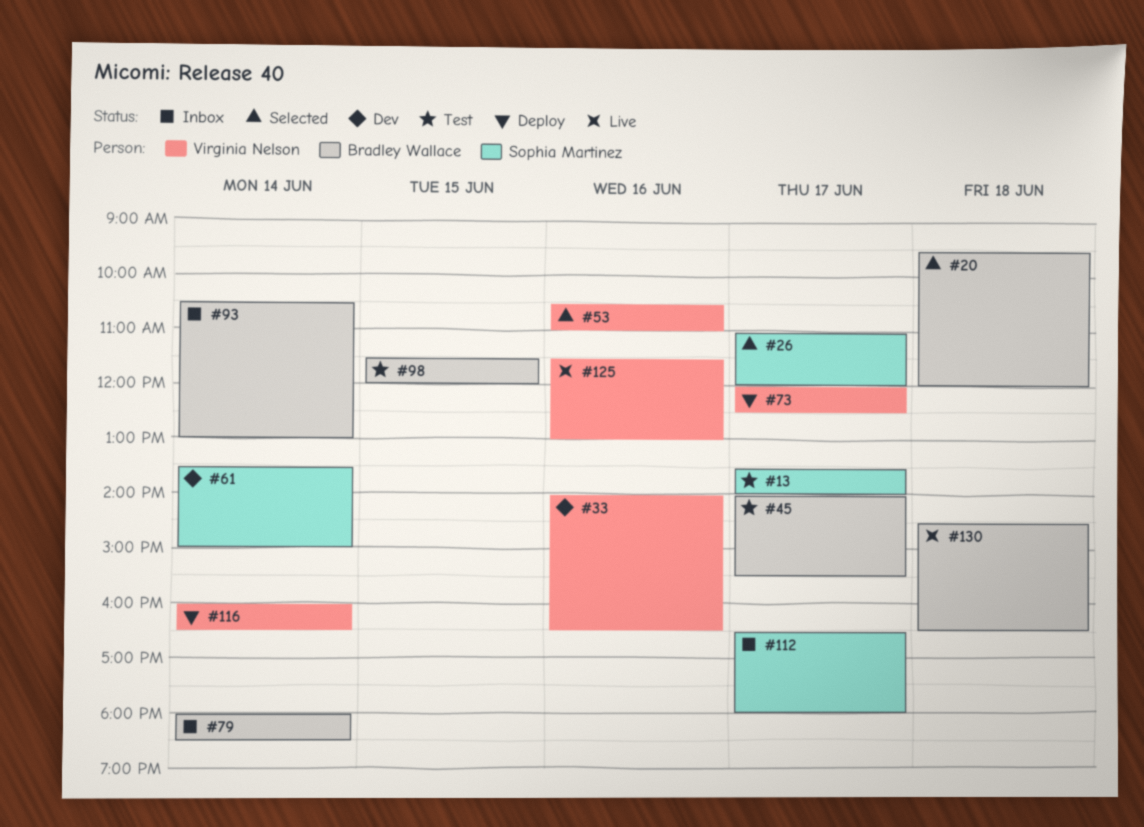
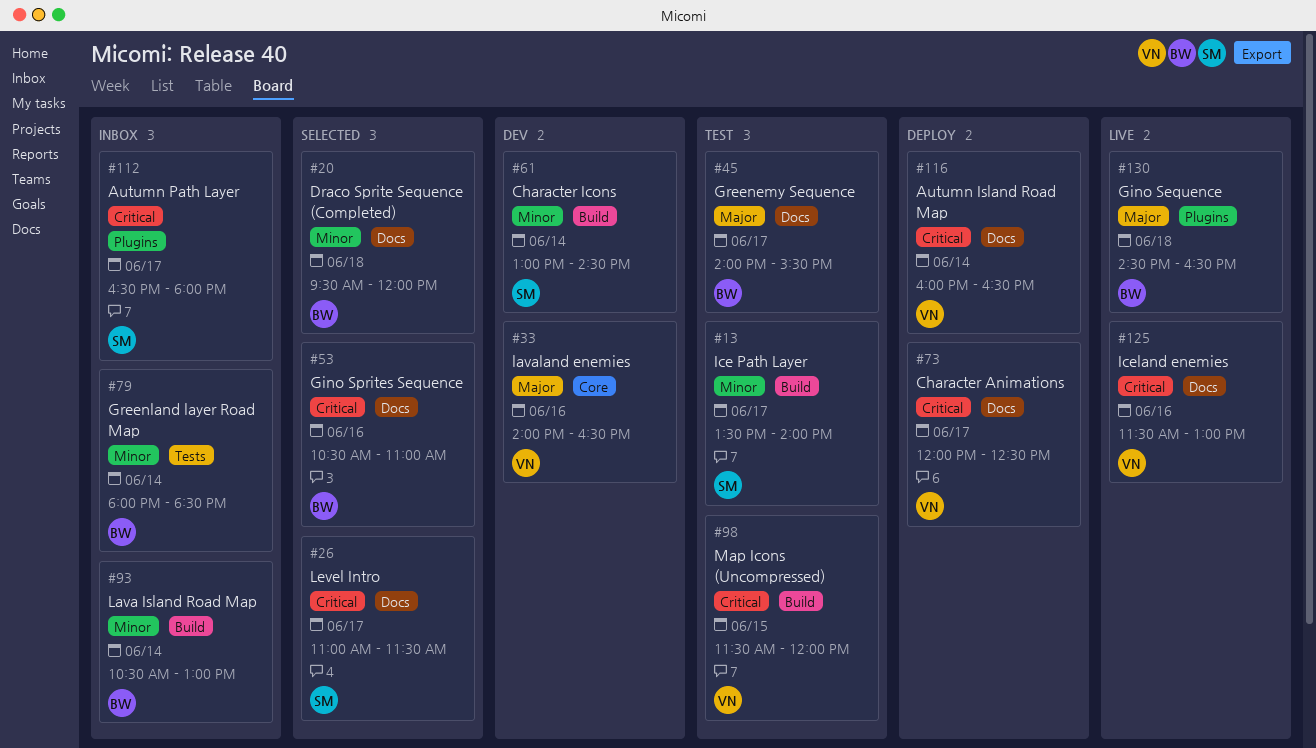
#26, ends: 12:00 -> 11:30
#53, owner: Virginia Nelson -> Bradley Wallace
#61, begins: 13:30 -> 13:00
#61, ends: 15:00 -> 14:30
#98, owner: Bradley Wallace -> Virginia Nelson

